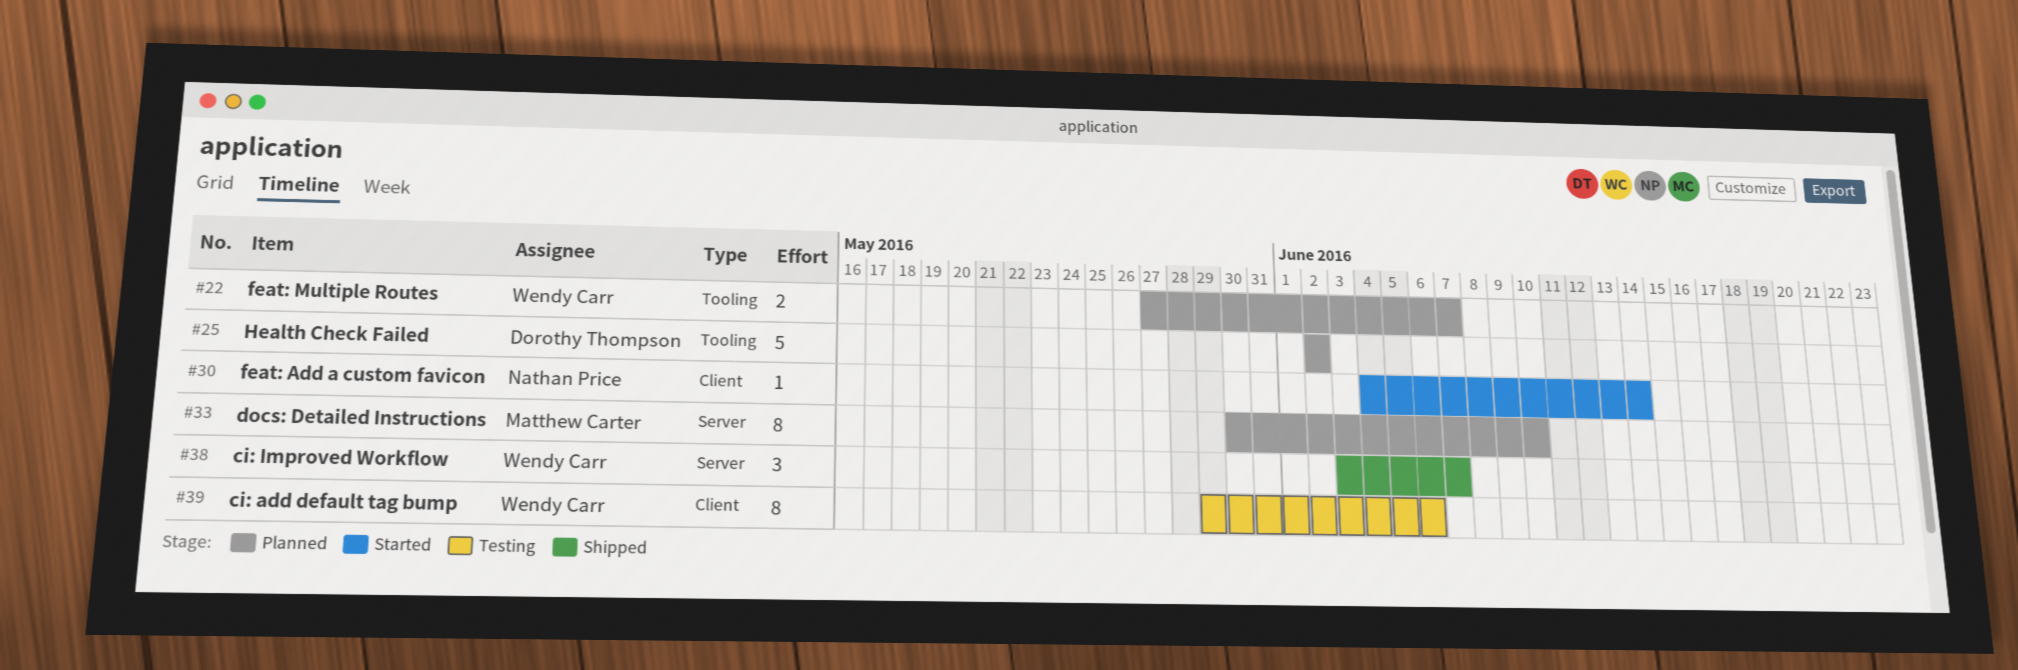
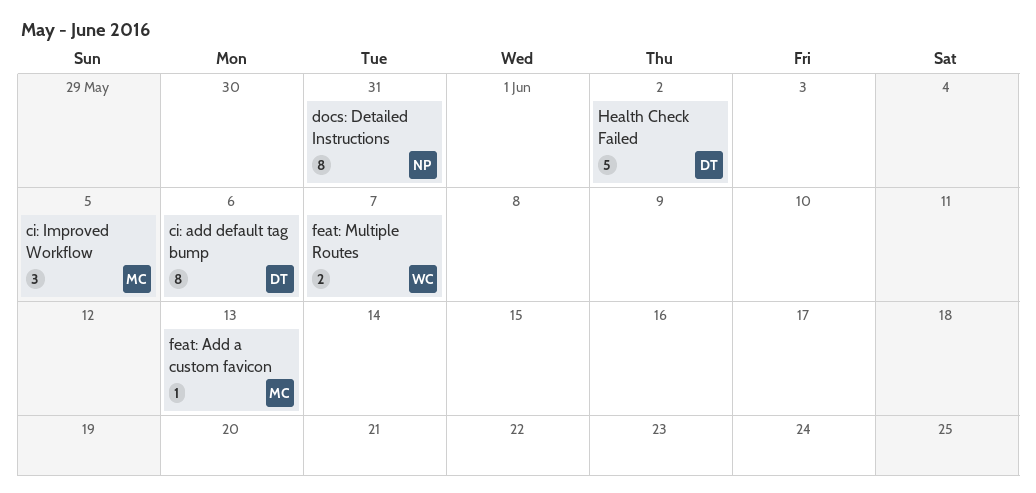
ci: add default tag bump, owner: Wendy Carr -> Dorothy Thompson
ci: Improved Workflow, owner: Wendy Carr -> Matthew Carter
ci: Improved Workflow, due: Jun 7 -> Jun 5
docs: Detailed Instructions, owner: Matthew Carter -> Nathan Price
docs: Detailed Instructions, due: Jun 10 -> May 31
feat: Add a custom favicon, owner: Nathan Price -> Matthew Carter
feat: Add a custom favicon, due: Jun 14 -> Jun 13

